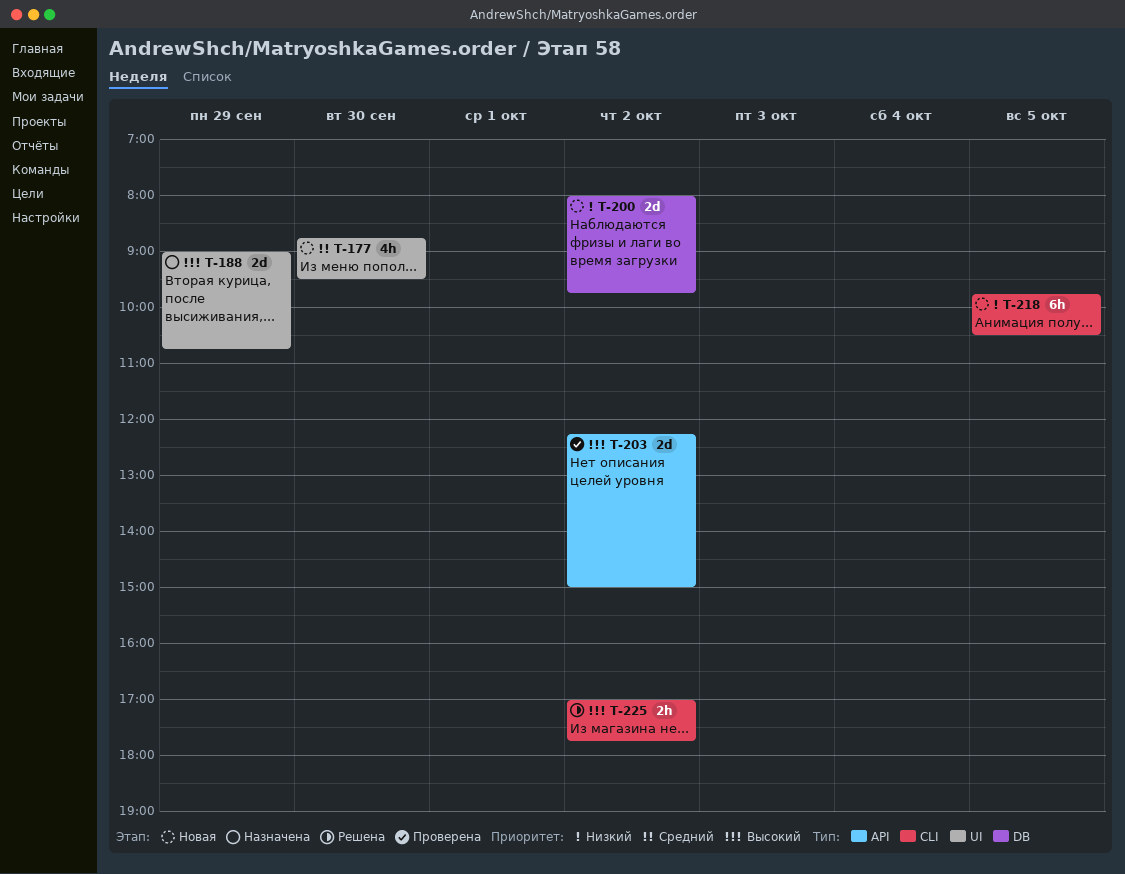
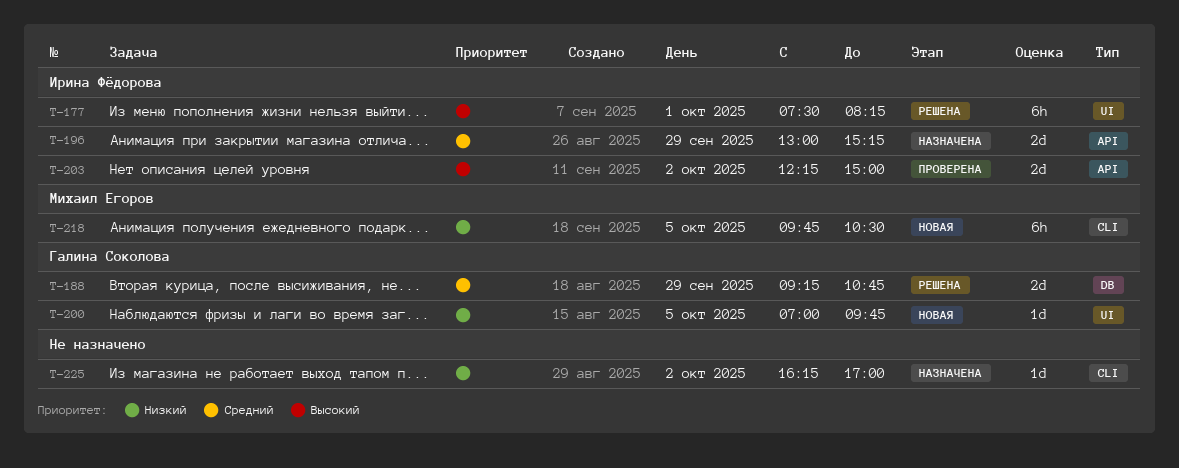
T-177, status: Новая -> Решена
T-177, priority: Средний -> Высокий
T-177, estimate: 4h -> 6h
T-177, day: Sep 30 -> Oct 1
T-177, begins: 08:45 -> 07:30
T-177, ends: 09:30 -> 08:15
T-188, status: Назначена -> Решена
T-188, priority: Высокий -> Средний
T-188, label: UI -> DB
T-188, begins: 09:00 -> 09:15
T-196: none -> present
T-200, label: DB -> UI
T-200, estimate: 2d -> 1d
T-200, day: Oct 2 -> Oct 5
T-200, begins: 08:00 -> 07:00
T-225, status: Решена -> Назначена
T-225, priority: Высокий -> Низкий
T-225, estimate: 2h -> 1d
T-225, begins: 17:00 -> 16:15
T-225, ends: 17:45 -> 17:00

